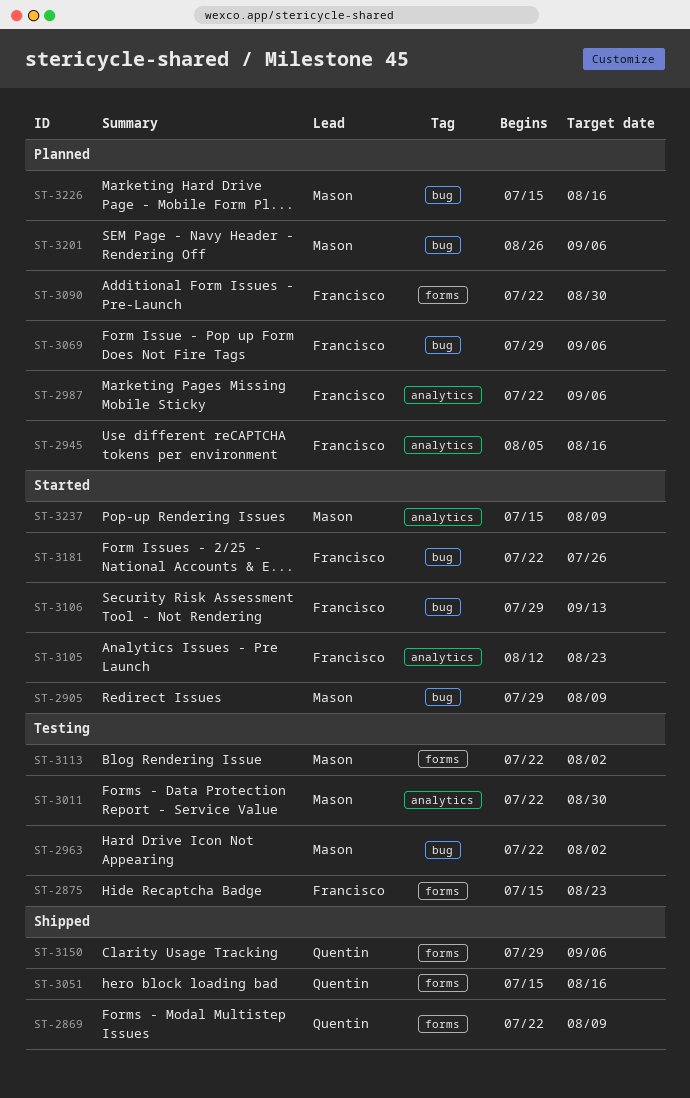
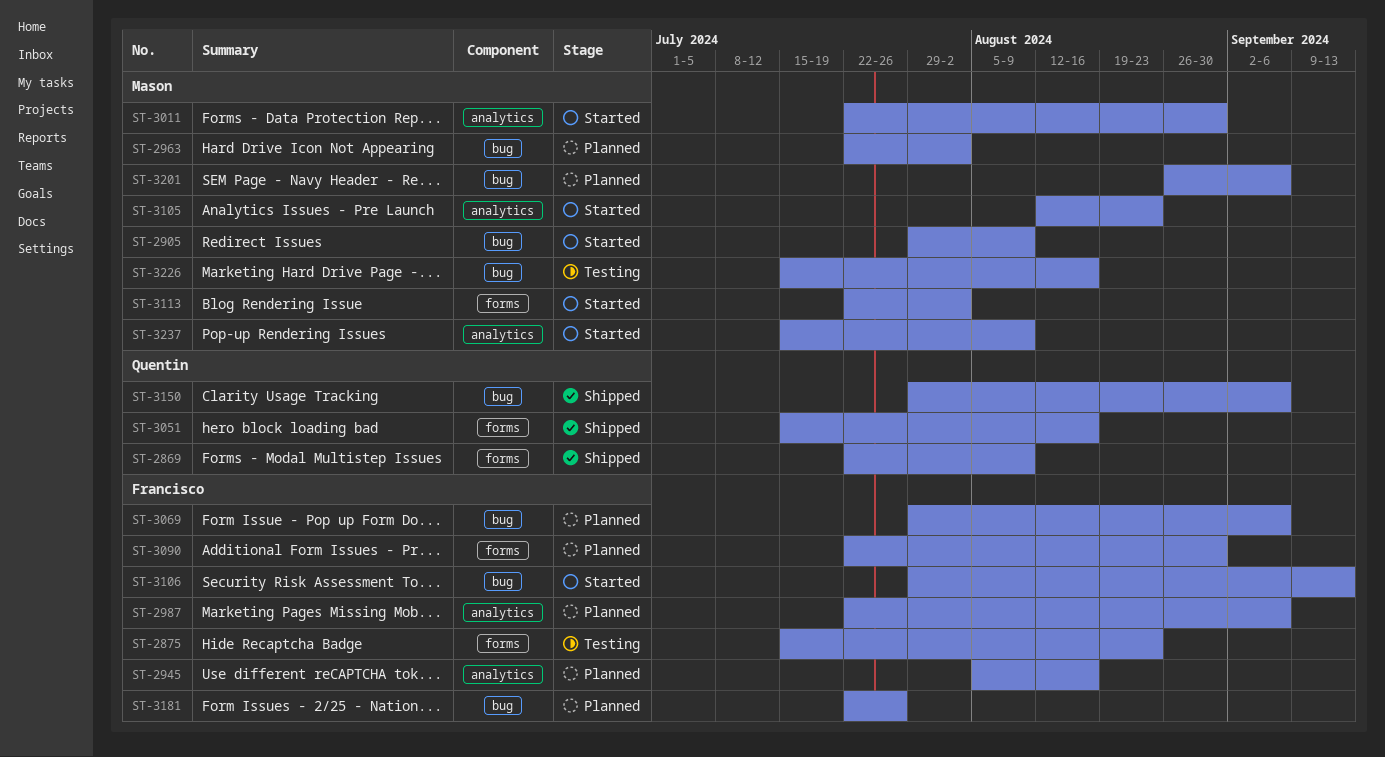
ST-2963, status: Testing -> Planned
ST-3011, status: Testing -> Started
ST-3105, owner: Francisco -> Mason
ST-3113, status: Testing -> Started
ST-3150, label: forms -> bug
ST-3181, status: Started -> Planned
ST-3226, status: Planned -> Testing

